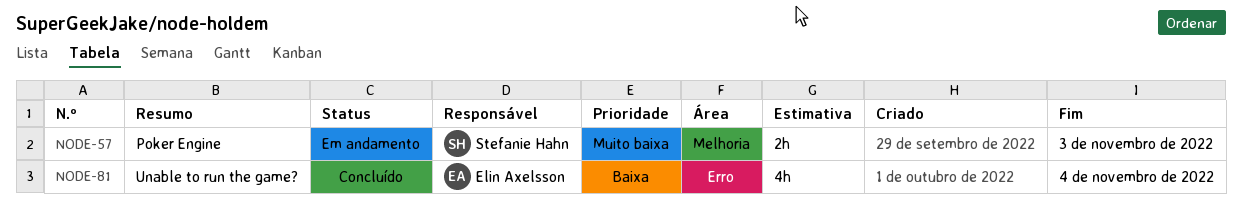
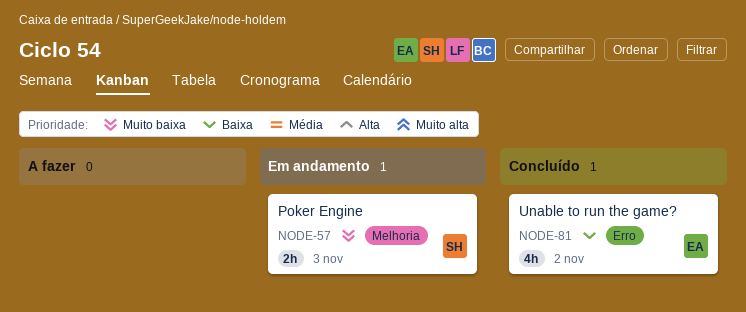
NODE-81, due: Nov 4 -> Nov 2

